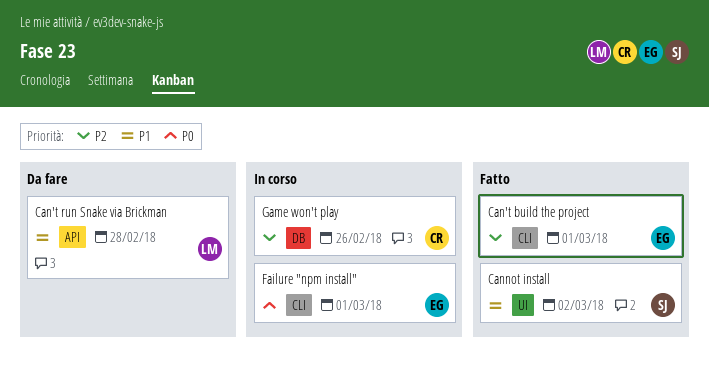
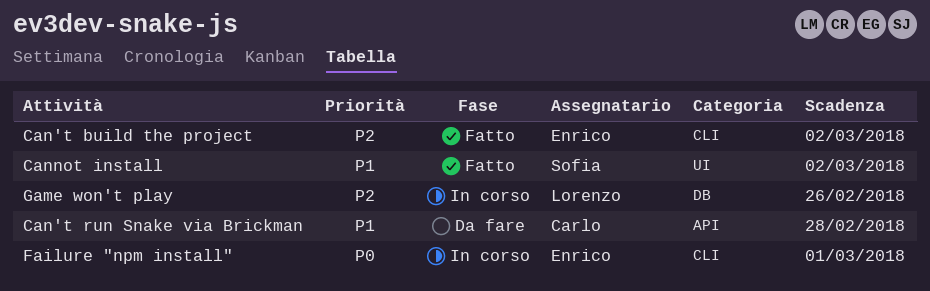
Can't build the project, due: Mar 1 -> Mar 2
Can't run Snake via Brickman, owner: Lorenzo -> Carlo
Game won't play, owner: Carlo -> Lorenzo

